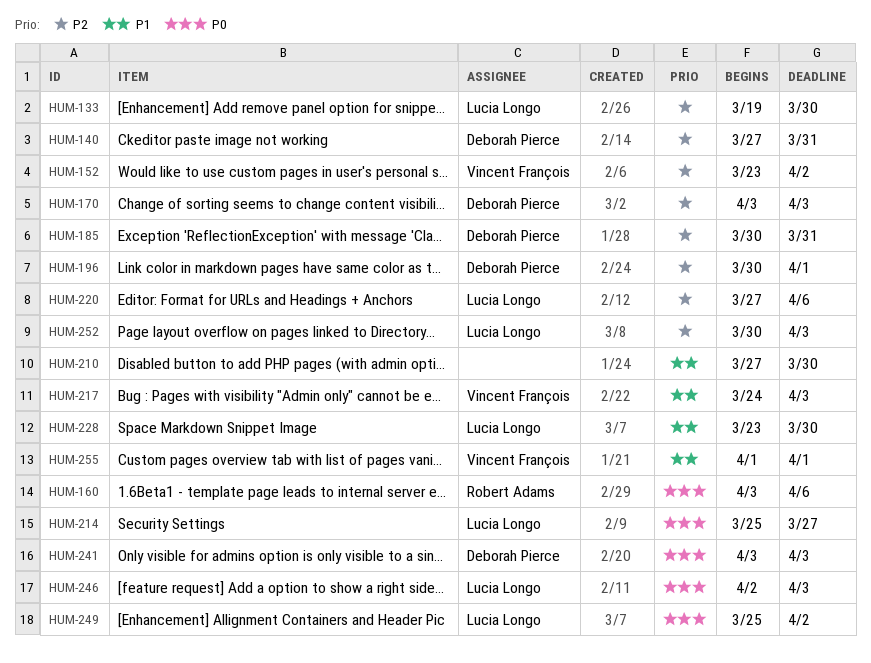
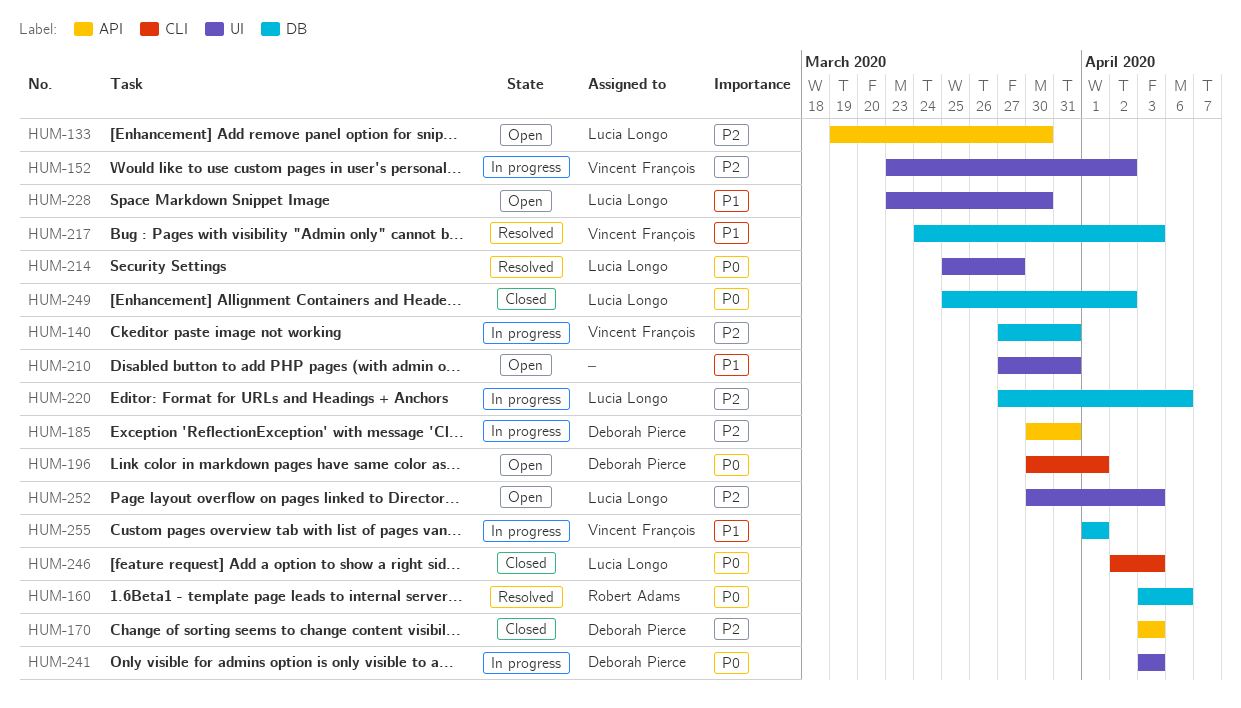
HUM-140, owner: Deborah Pierce -> Vincent François
HUM-196, priority: P2 -> P0
HUM-210, due: Mar 30 -> Mar 31

